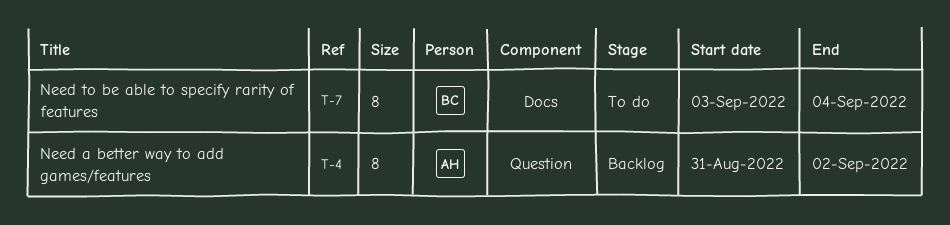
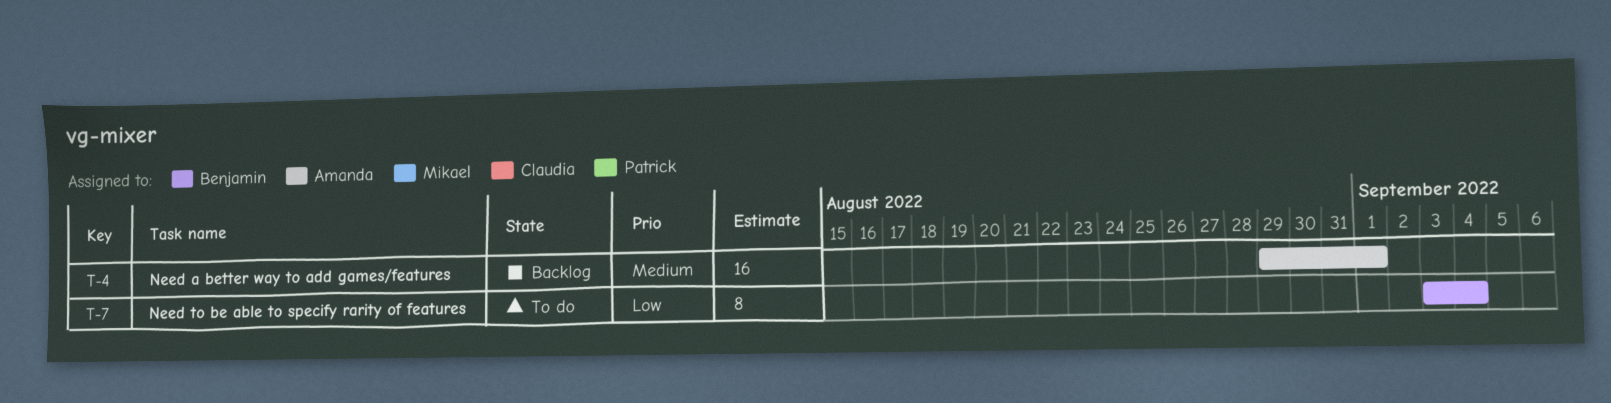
T-4, estimate: 8 -> 16
T-4, start: Aug 31 -> Aug 29
T-4, due: Sep 2 -> Sep 1

